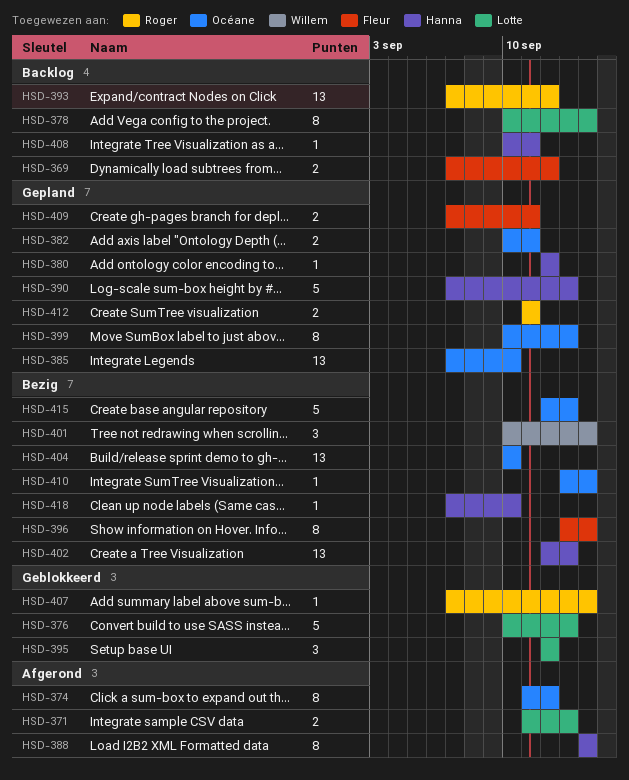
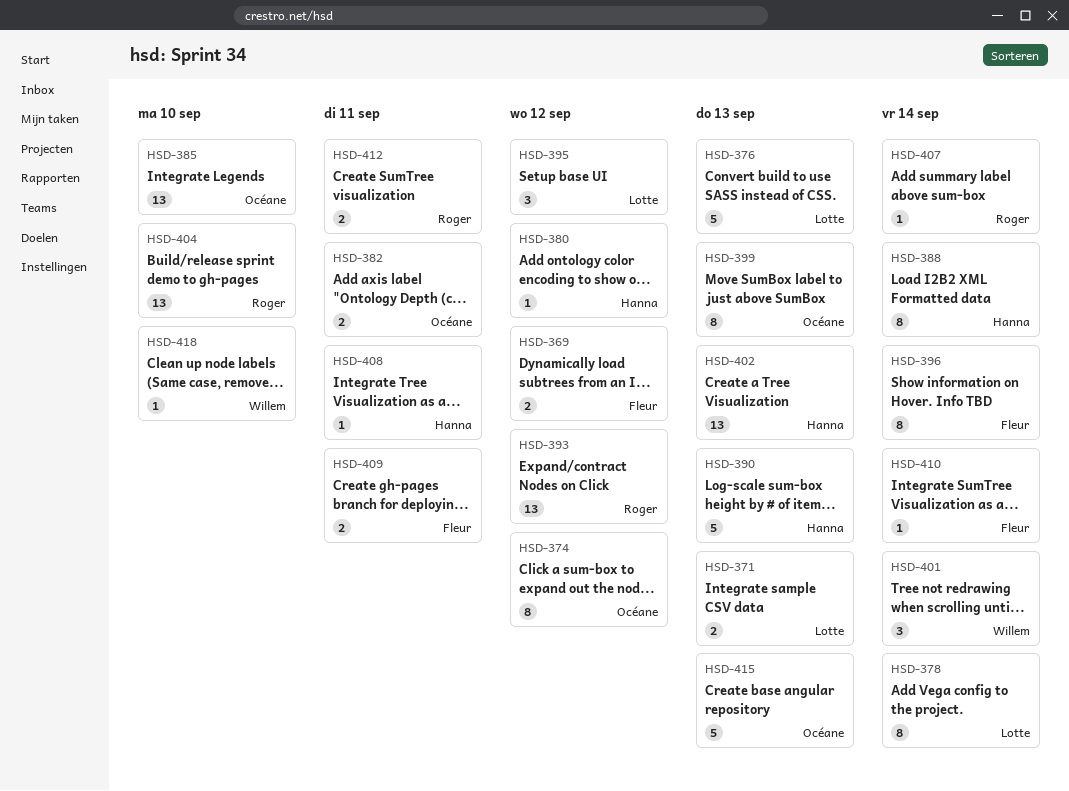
HSD-404, owner: Océane -> Roger
HSD-410, owner: Océane -> Fleur
HSD-418, owner: Hanna -> Willem

